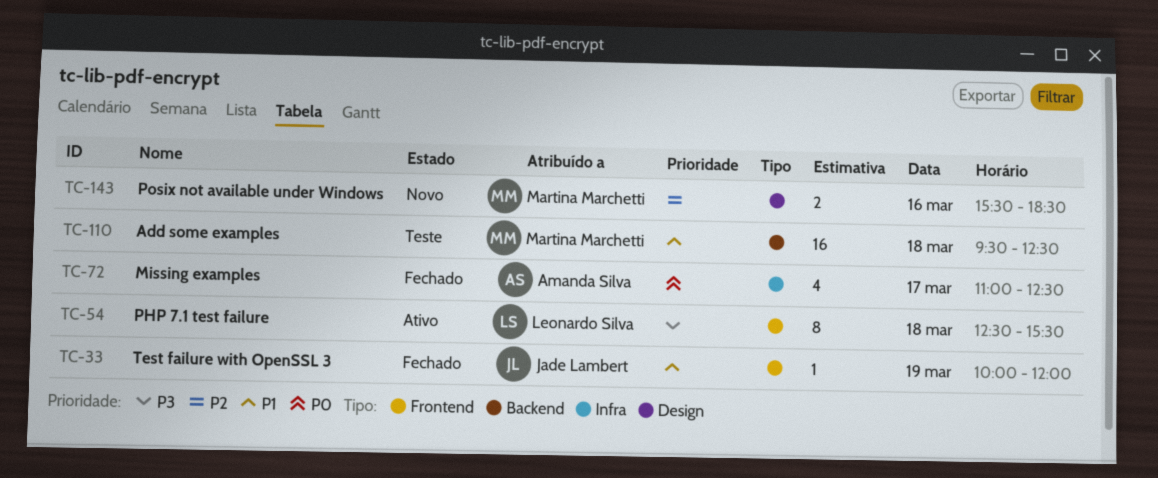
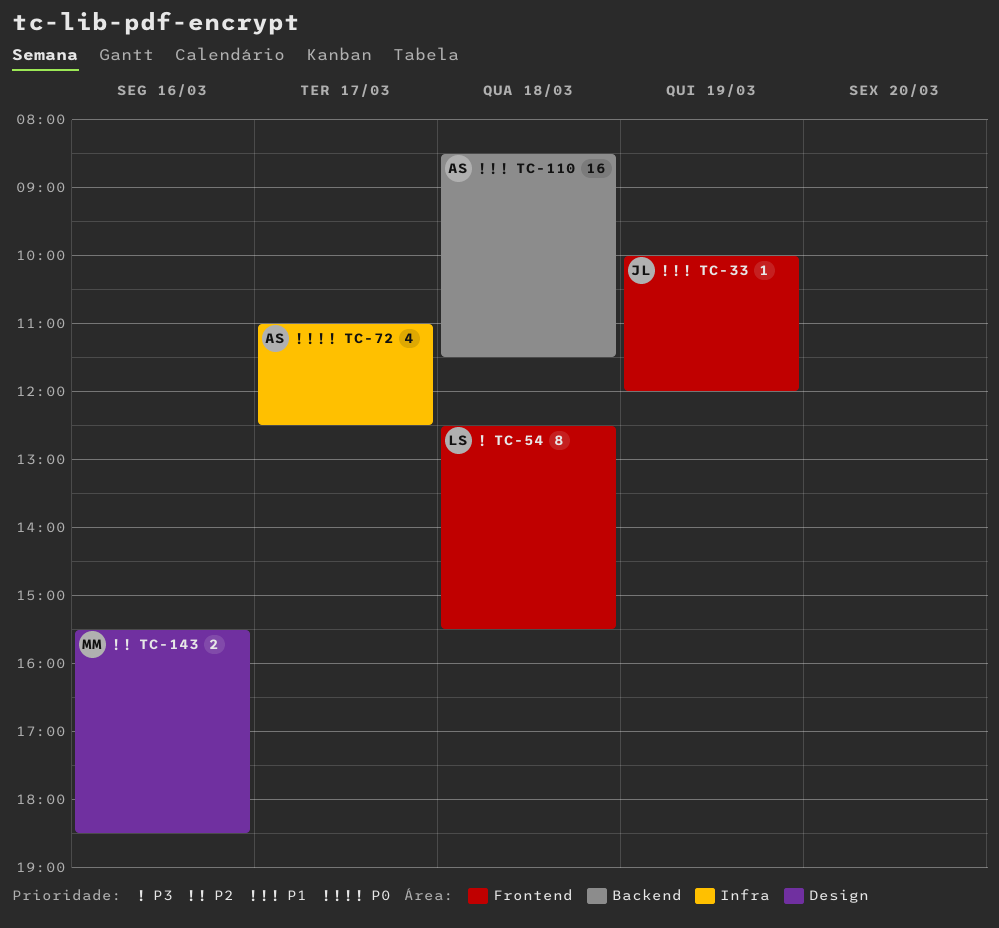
TC-110, owner: Martina Marchetti -> Amanda Silva
TC-110, begins: 09:30 -> 08:30
TC-110, ends: 12:30 -> 11:30

